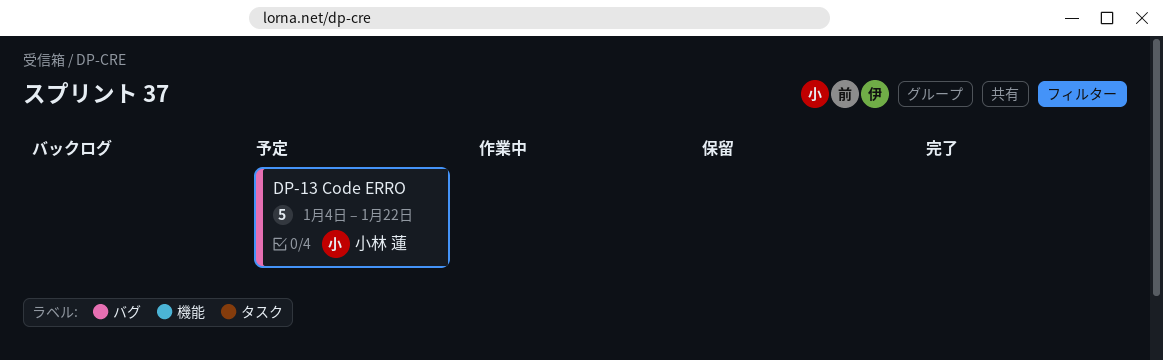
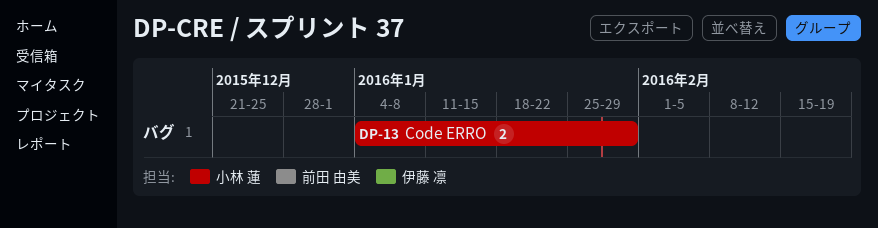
DP-13, estimate: 5 -> 2
DP-13, due: Jan 22 -> Jan 29

